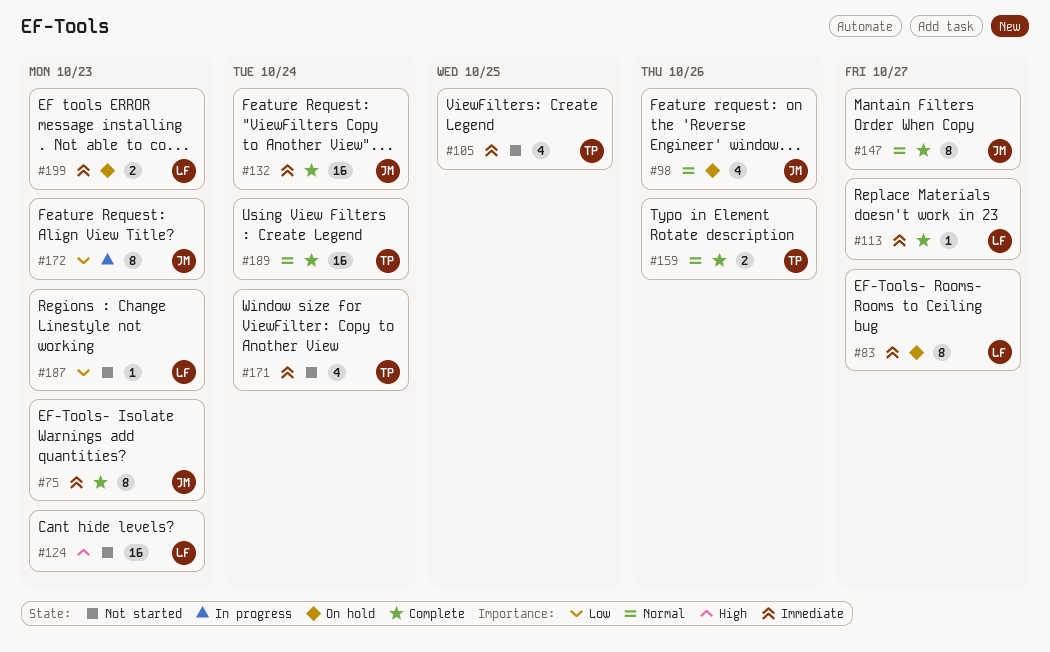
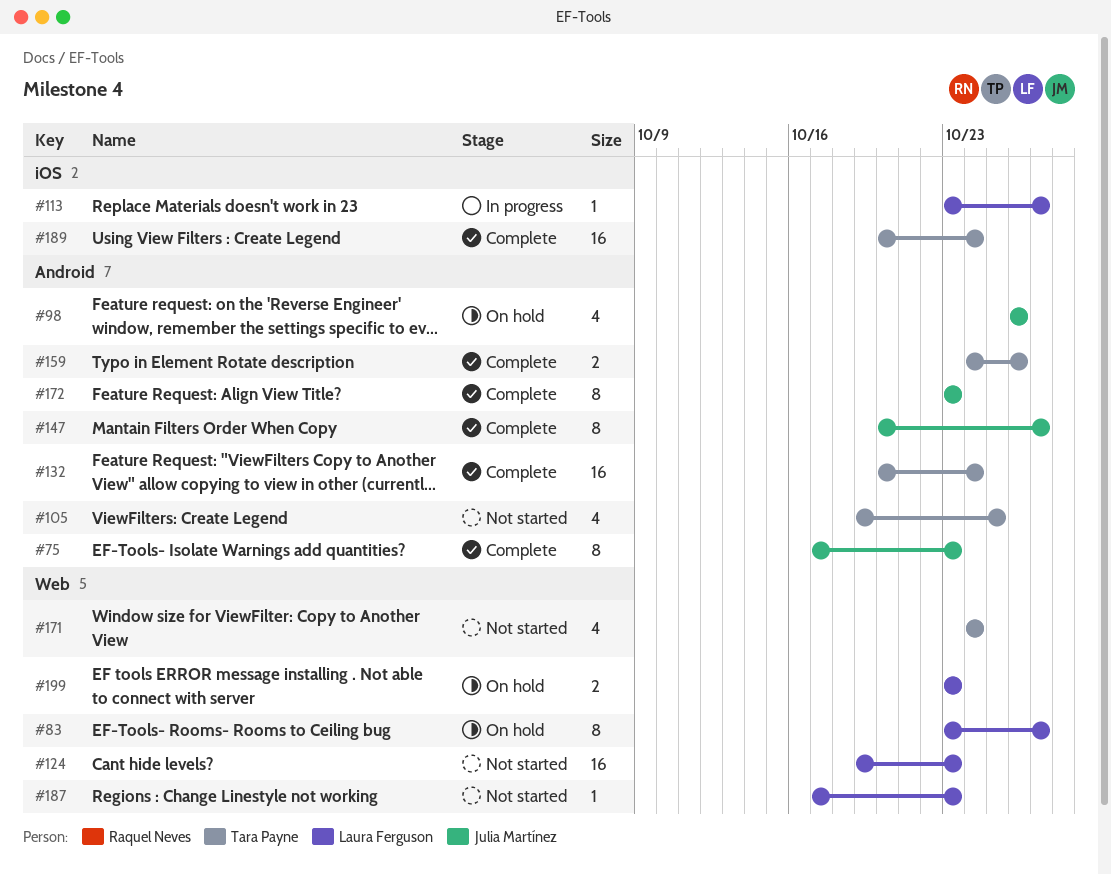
#113, status: Complete -> In progress
#132, owner: Julia Martínez -> Tara Payne
#172, status: In progress -> Complete

